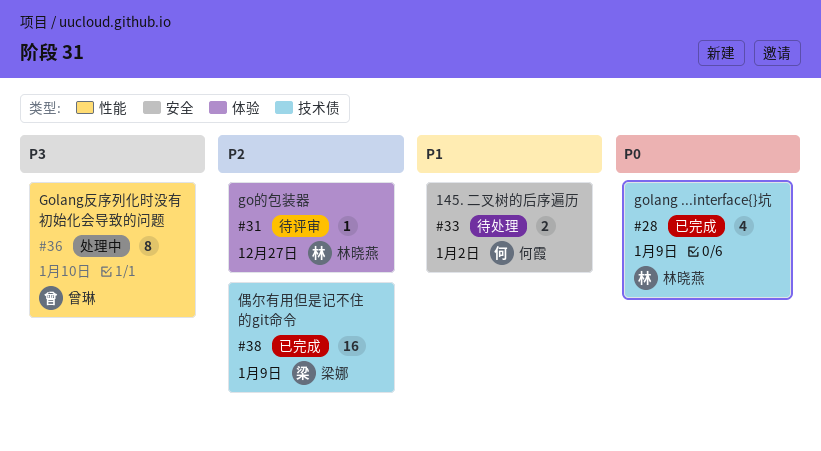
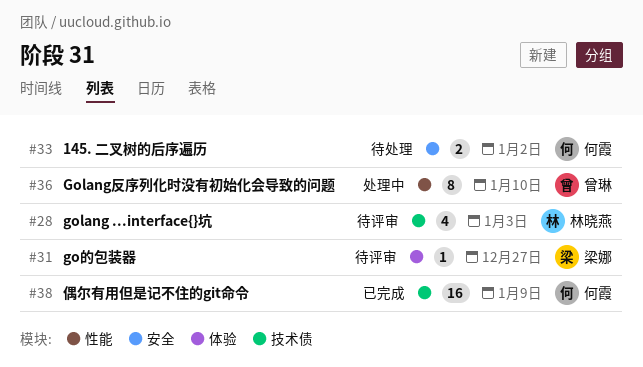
#28, status: 已完成 -> 待评审
#28, due: Jan 9 -> Jan 3
#31, owner: 林晓燕 -> 梁娜
#38, owner: 梁娜 -> 何霞

